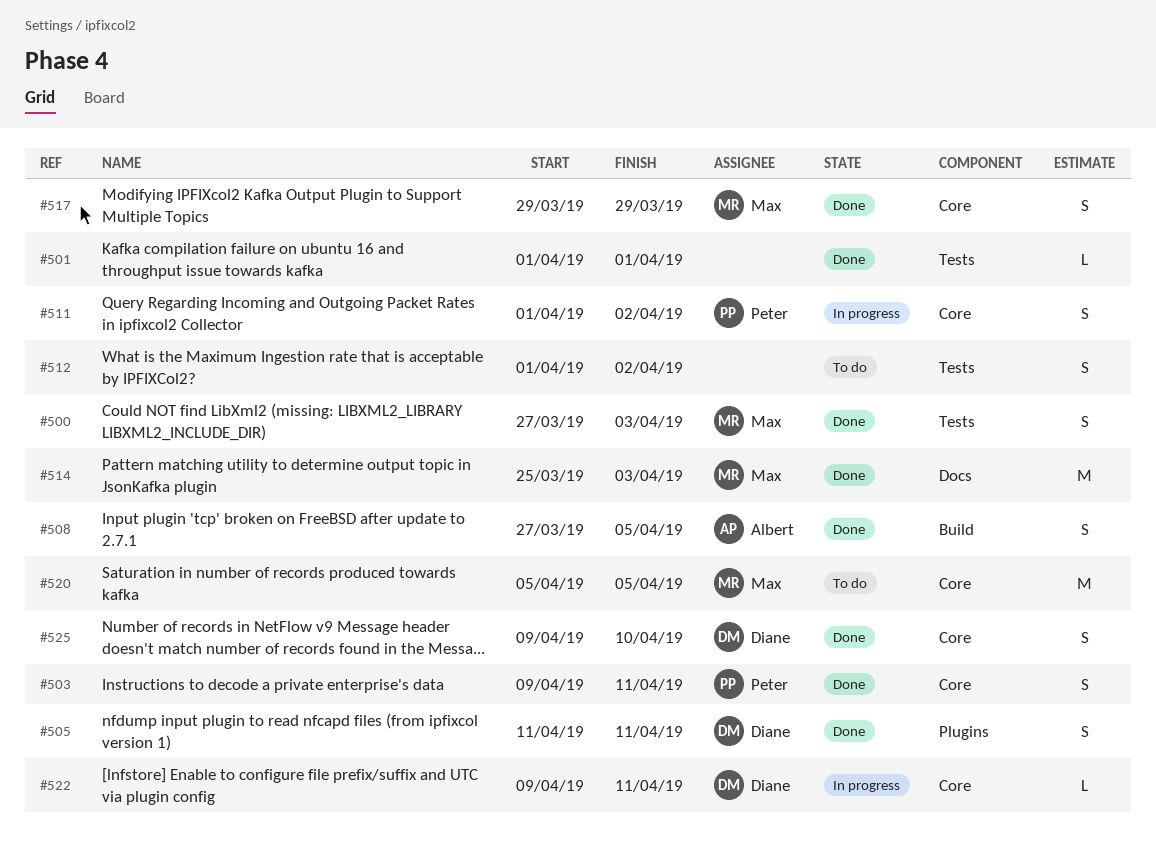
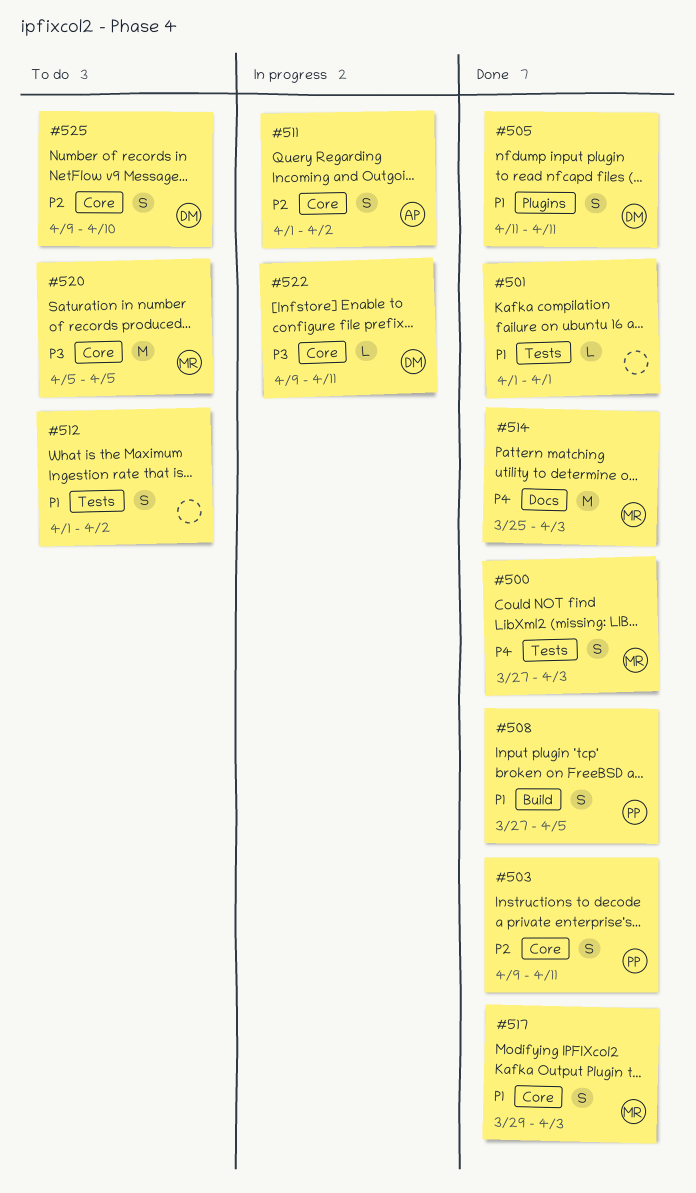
#508, owner: Albert -> Peter
#511, owner: Peter -> Albert
#517, due: Mar 29 -> Apr 3
#525, status: Done -> To do

